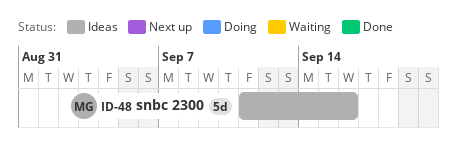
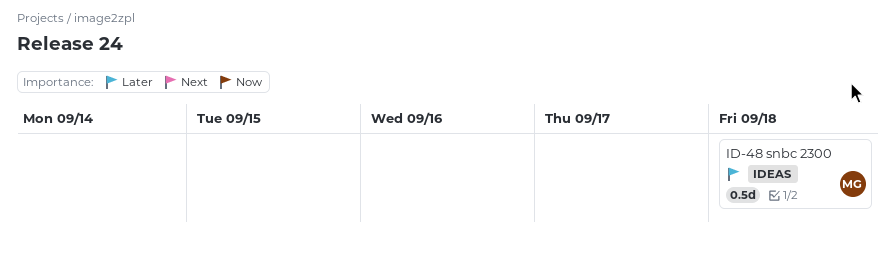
ID-48, estimate: 5d -> 0.5d
ID-48, due: Sep 16 -> Sep 18

